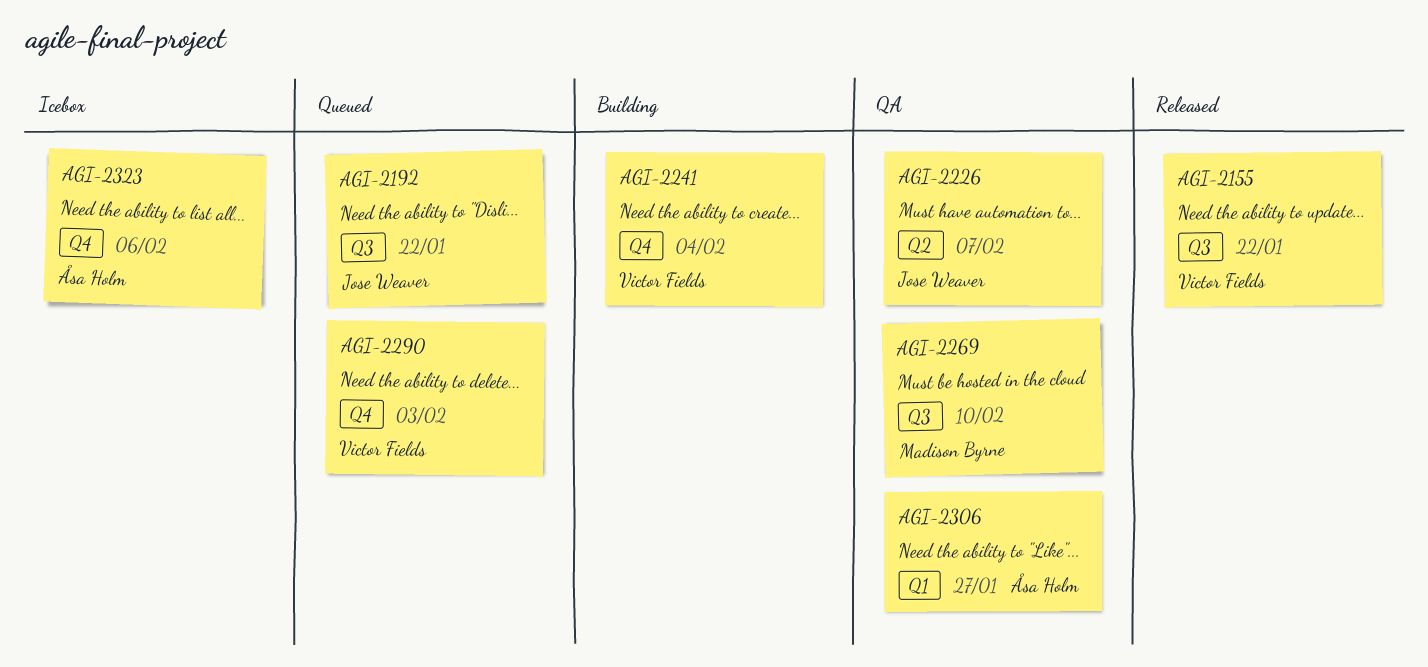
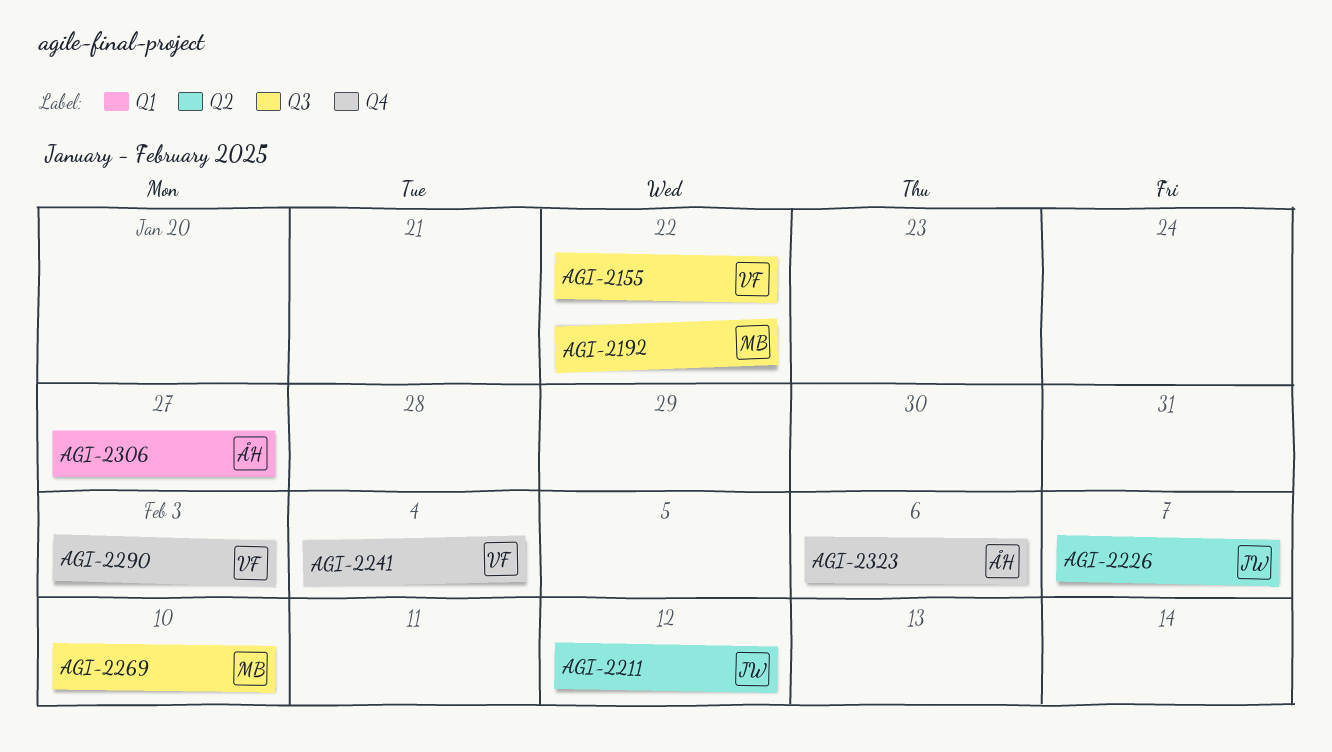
AGI-2192, owner: Jose Weaver -> Madison Byrne
AGI-2211: none -> present

